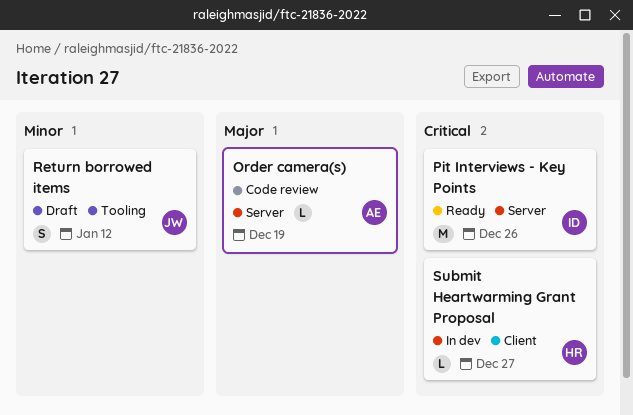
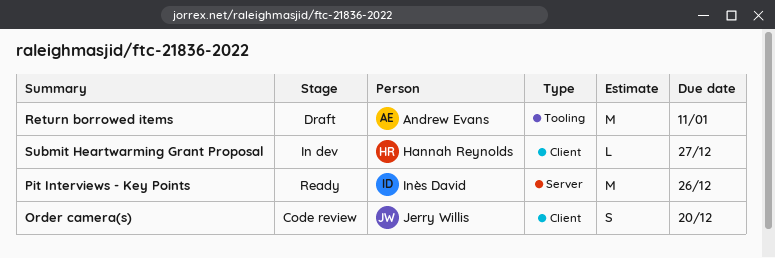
Order camera(s), owner: Andrew Evans -> Jerry Willis
Order camera(s), label: Server -> Client
Order camera(s), estimate: L -> S
Order camera(s), due: Dec 19 -> Dec 20
Return borrowed items, owner: Jerry Willis -> Andrew Evans
Return borrowed items, estimate: S -> M
Return borrowed items, due: Jan 12 -> Jan 11

